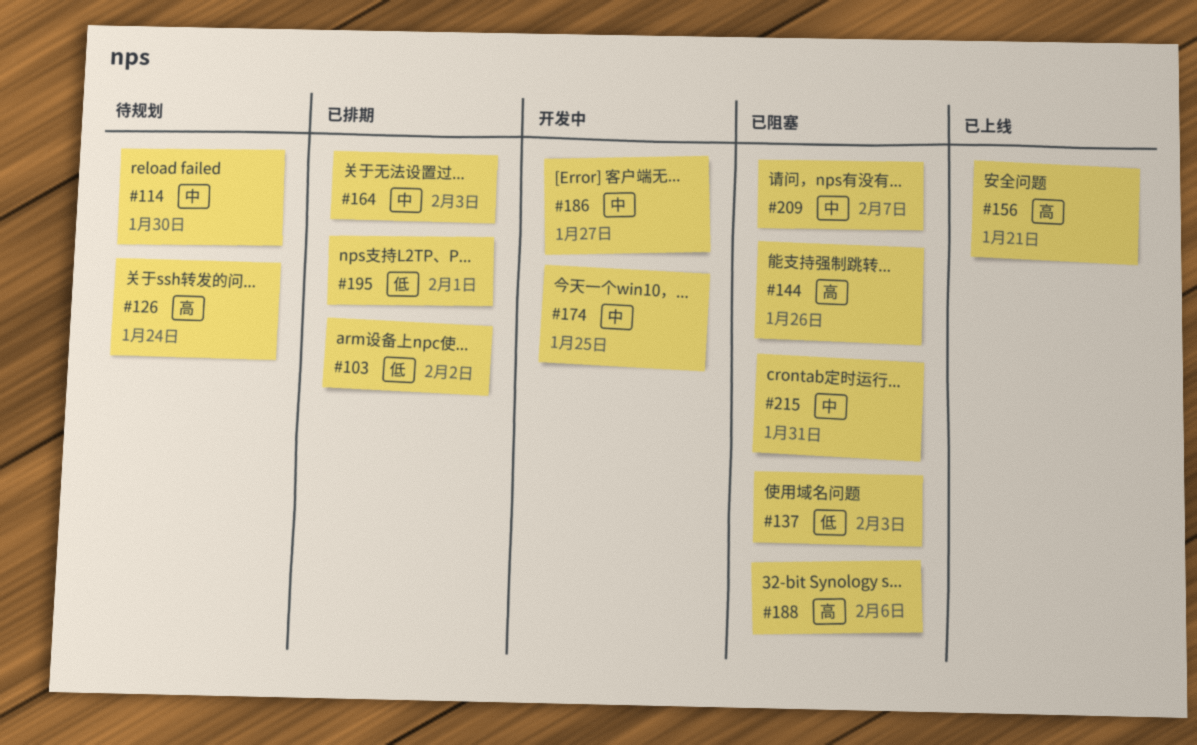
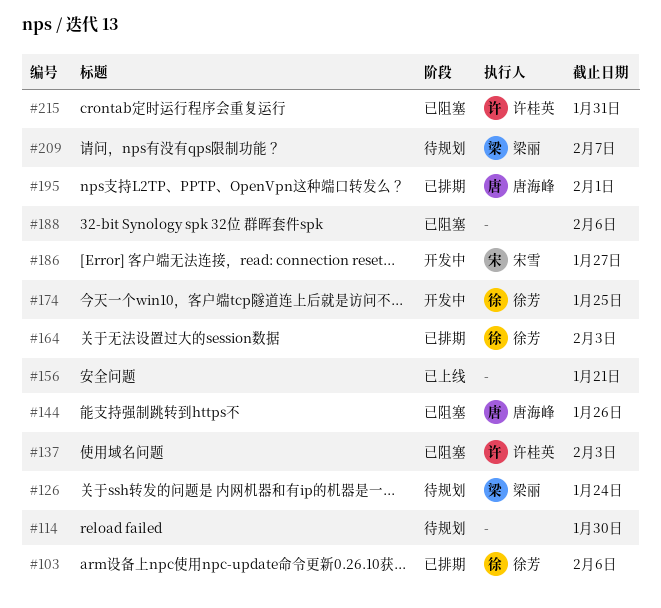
#103, due: Feb 2 -> Feb 6
#209, status: 已阻塞 -> 待规划

